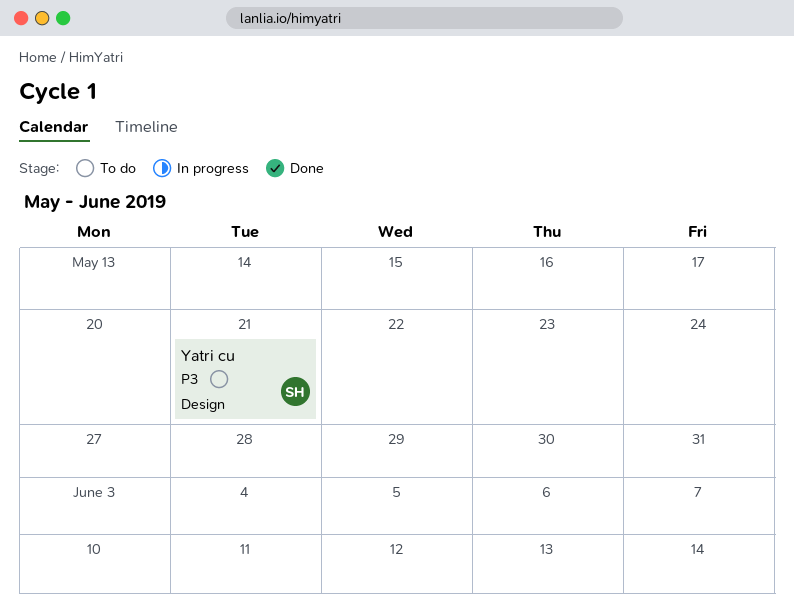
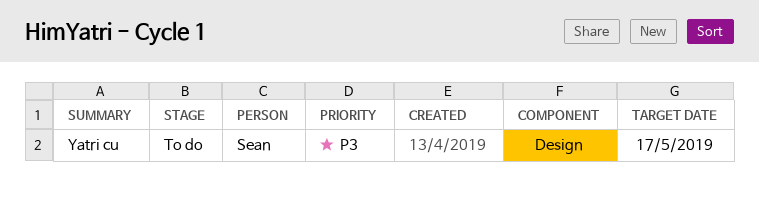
Yatri cu, due: May 21 -> May 17

